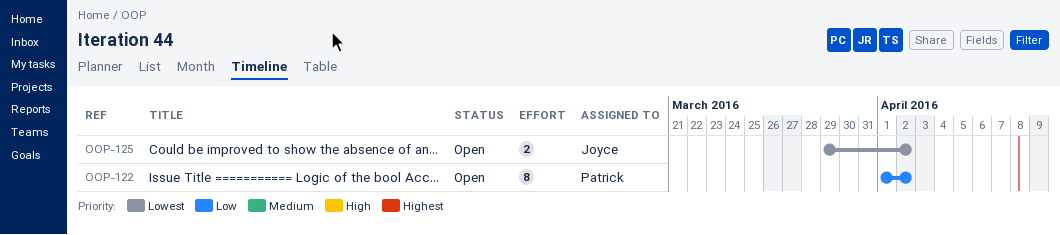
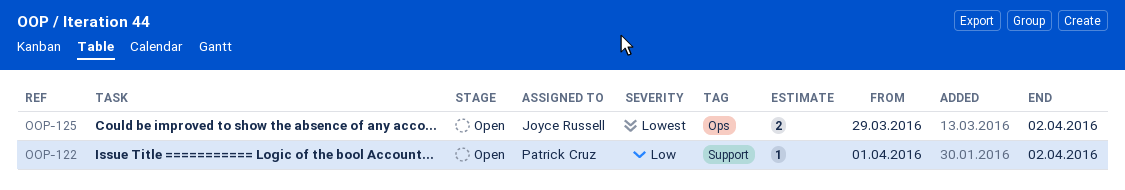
OOP-122, estimate: 8 -> 1

